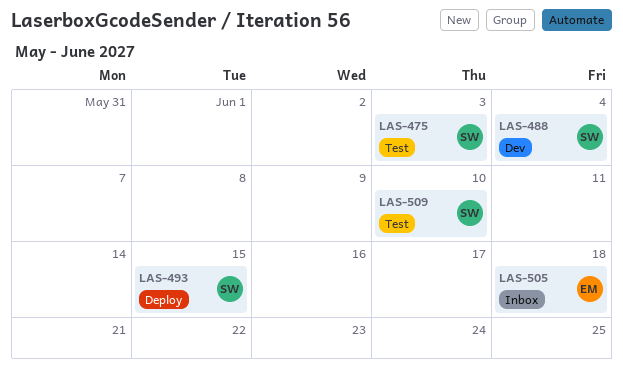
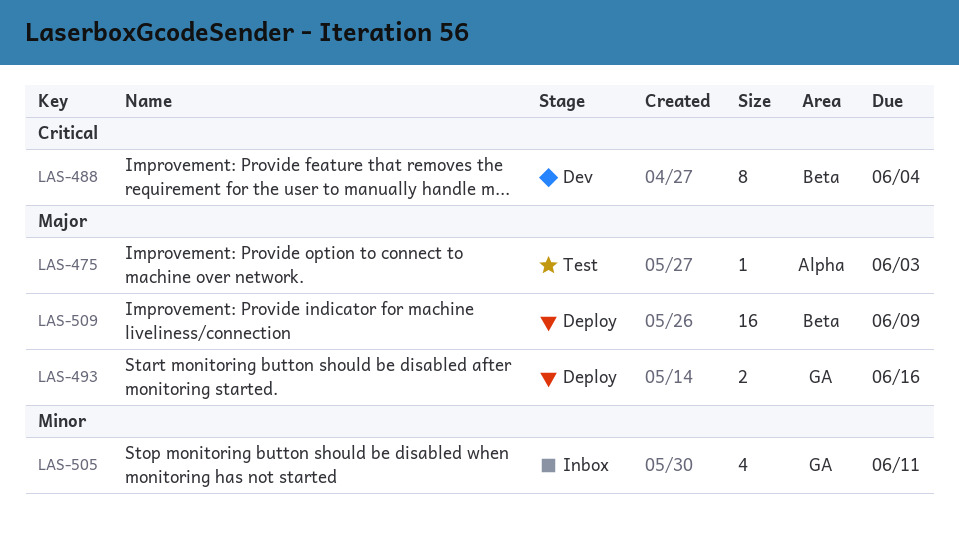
LAS-493, due: Jun 15 -> Jun 16
LAS-505, due: Jun 18 -> Jun 11
LAS-509, status: Test -> Deploy
LAS-509, due: Jun 10 -> Jun 9

